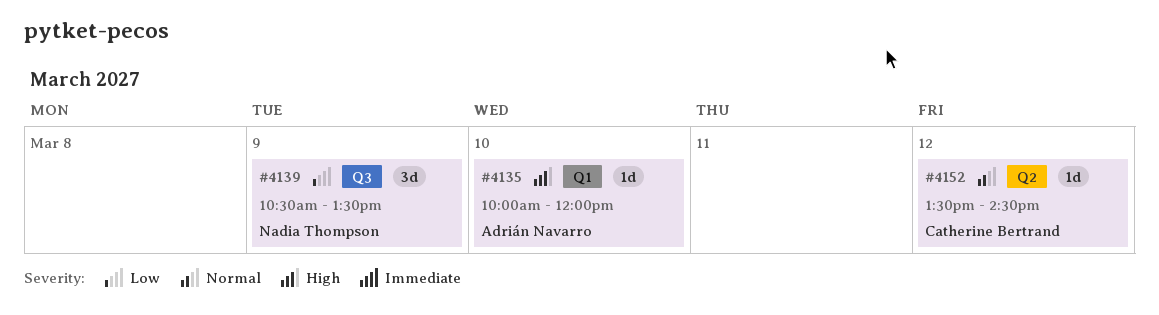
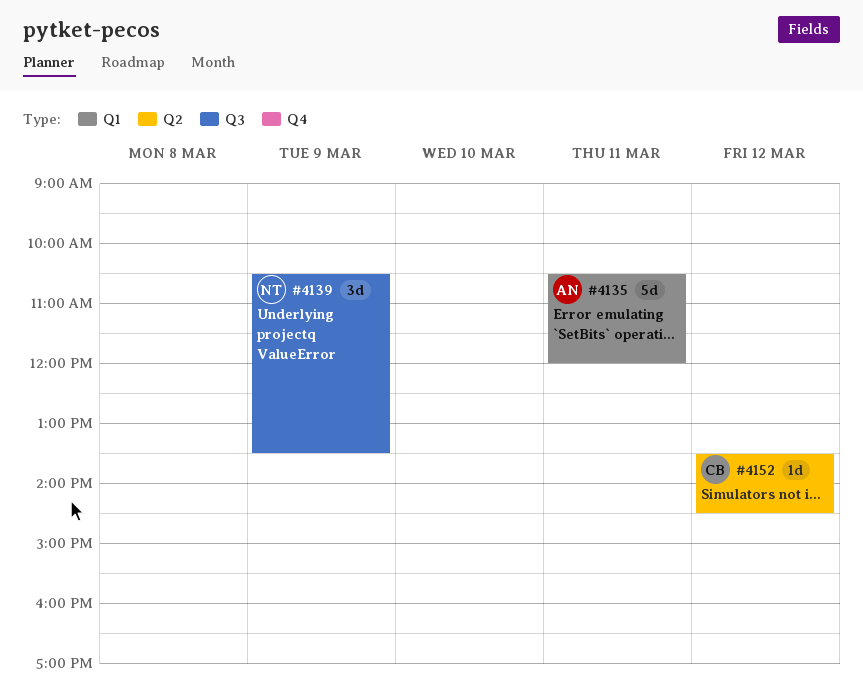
#4135, estimate: 1d -> 5d
#4135, day: Mar 10 -> Mar 11
#4135, begins: 10:00 -> 10:30

